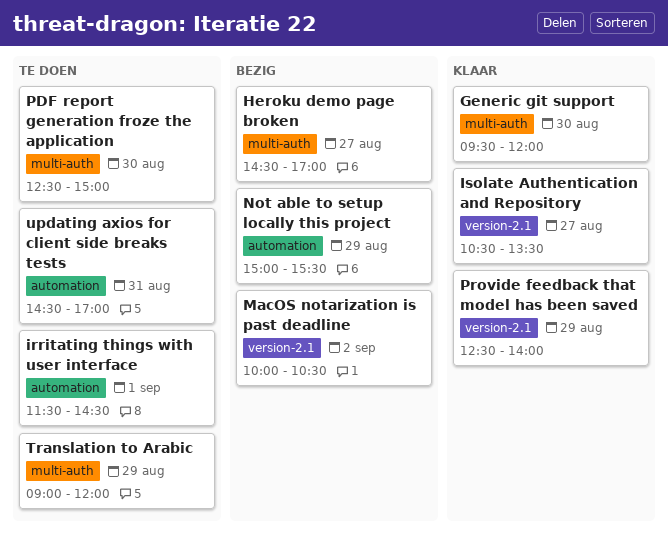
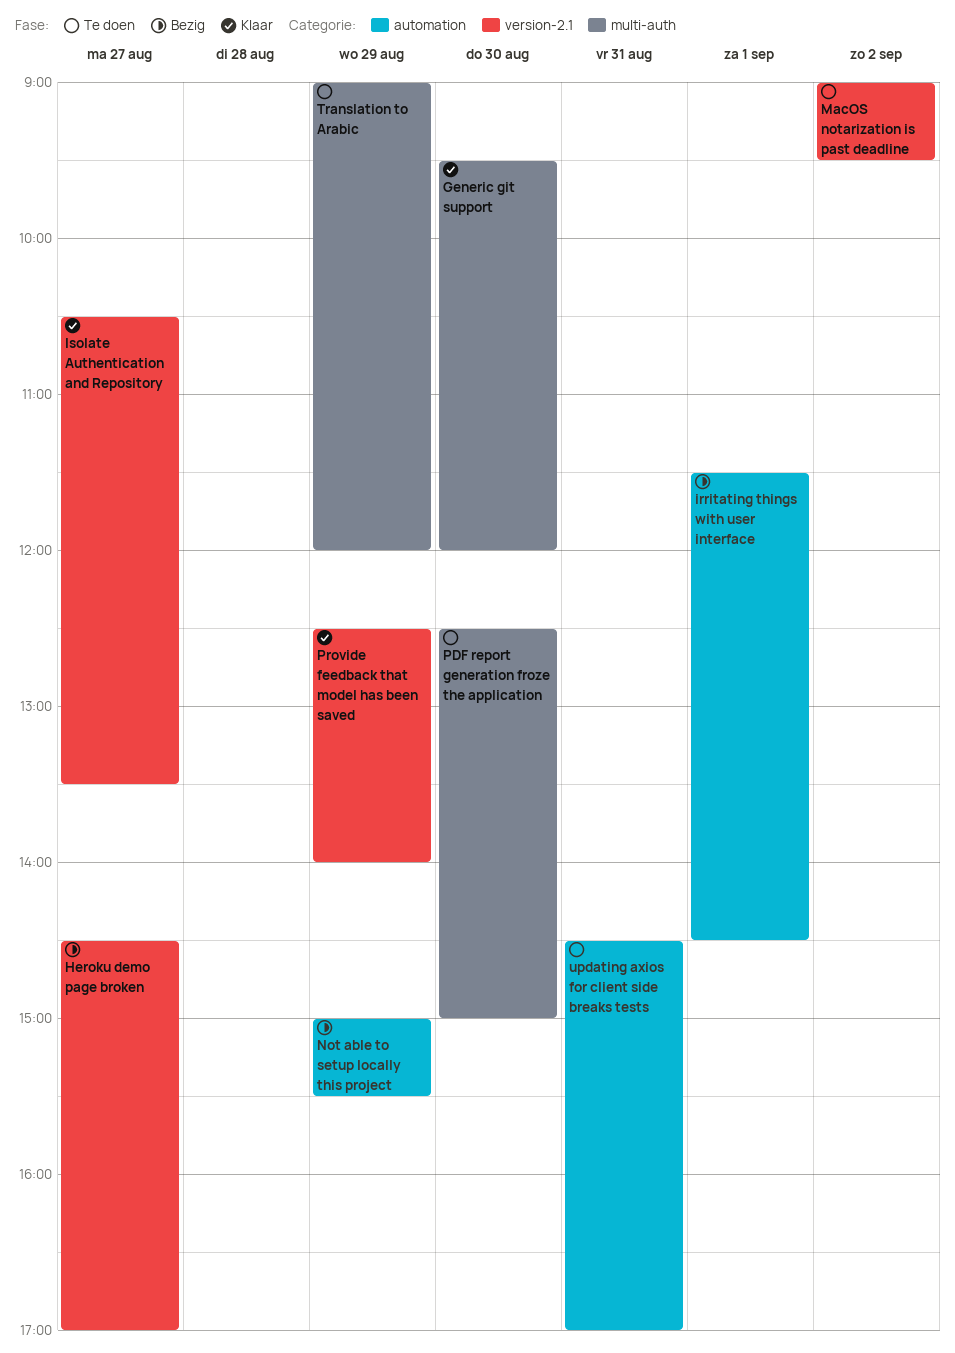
Heroku demo page broken, label: multi-auth -> version-2.1
irritating things with user interface, status: Te doen -> Bezig
MacOS notarization is past deadline, status: Bezig -> Te doen
MacOS notarization is past deadline, begins: 10:00 -> 09:00
MacOS notarization is past deadline, ends: 10:30 -> 09:30

